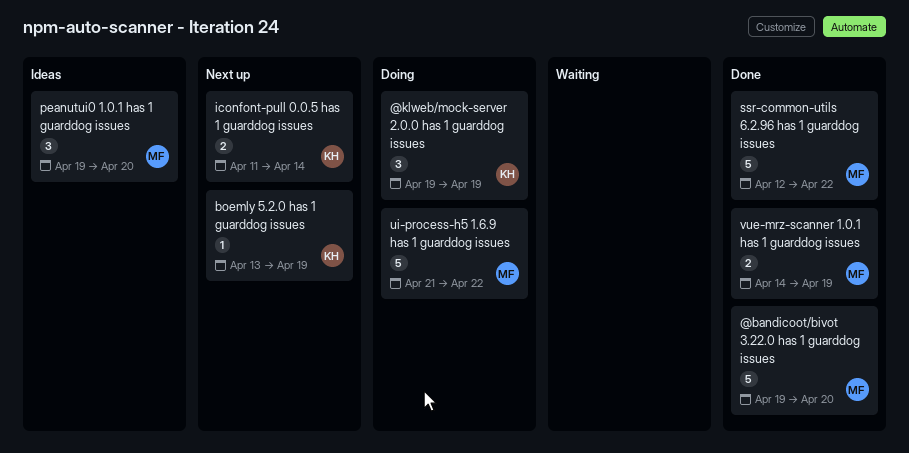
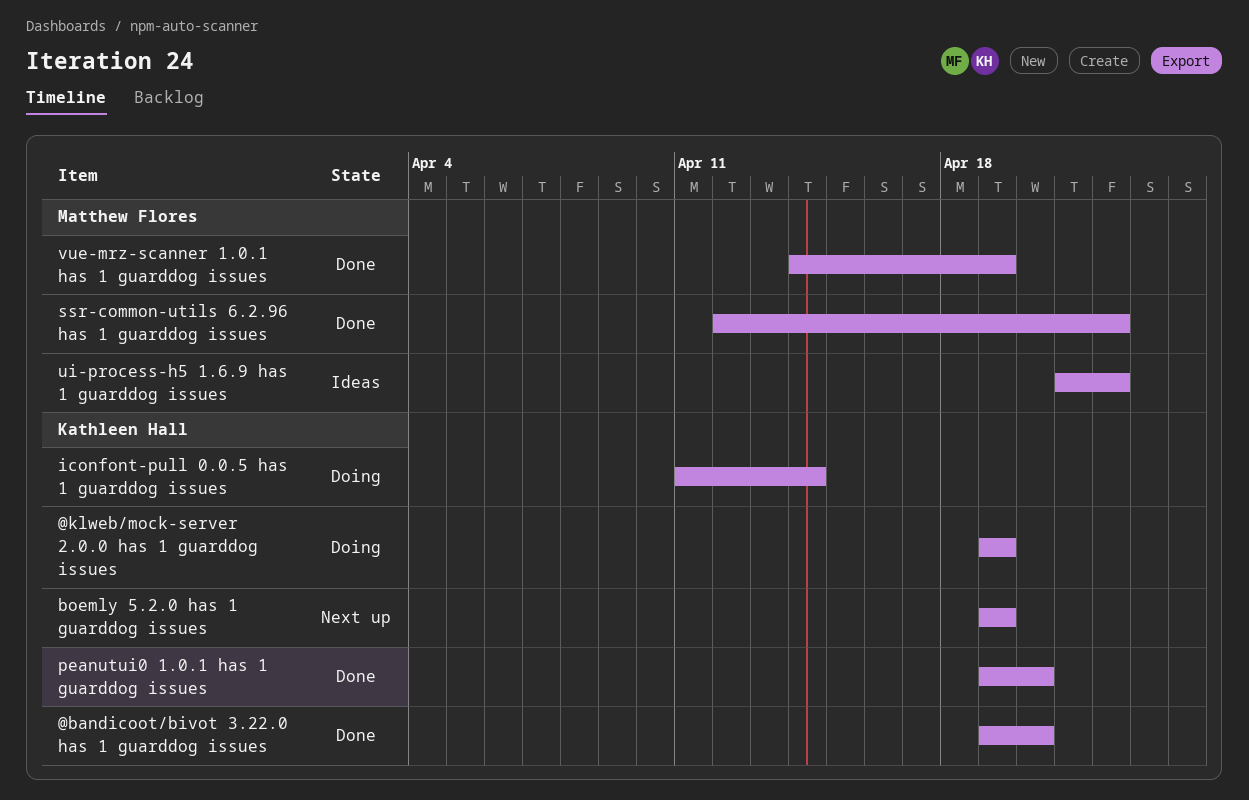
@bandicoot/bivot 3.22.0 has 1 guarddog issues, owner: Matthew Flores -> Kathleen Hall
boemly 5.2.0 has 1 guarddog issues, start: Apr 13 -> Apr 19
iconfont-pull 0.0.5 has 1 guarddog issues, status: Next up -> Doing
peanutui0 1.0.1 has 1 guarddog issues, status: Ideas -> Done
peanutui0 1.0.1 has 1 guarddog issues, owner: Matthew Flores -> Kathleen Hall
ui-process-h5 1.6.9 has 1 guarddog issues, status: Doing -> Ideas

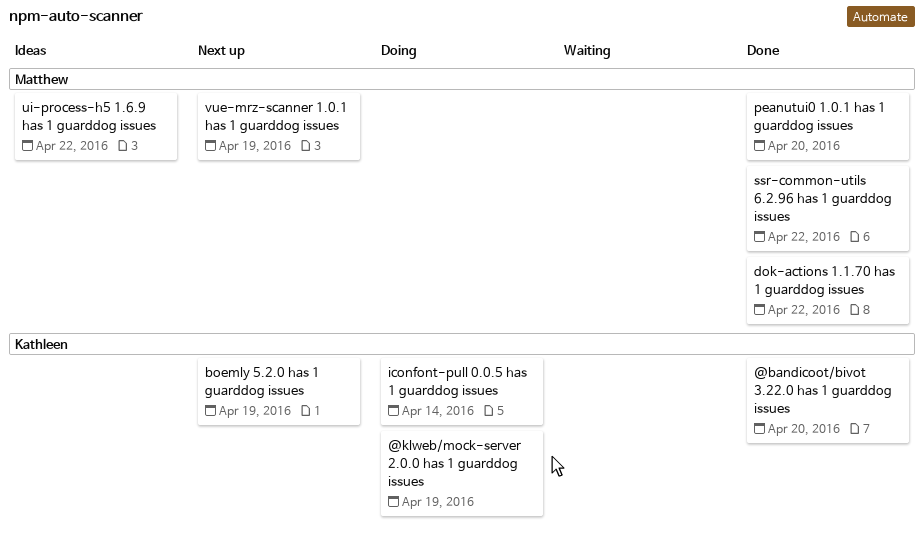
dok-actions 1.1.70 has 1 guarddog issues: none -> present
peanutui0 1.0.1 has 1 guarddog issues, owner: Kathleen Hall -> Matthew Flores
vue-mrz-scanner 1.0.1 has 1 guarddog issues, status: Done -> Next up

